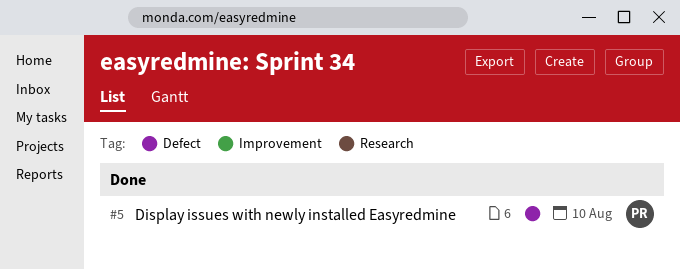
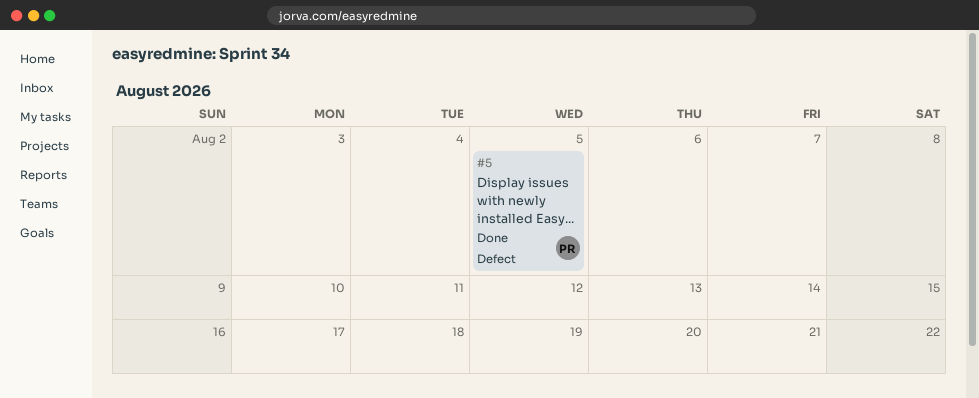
#5, due: Aug 10 -> Aug 5

